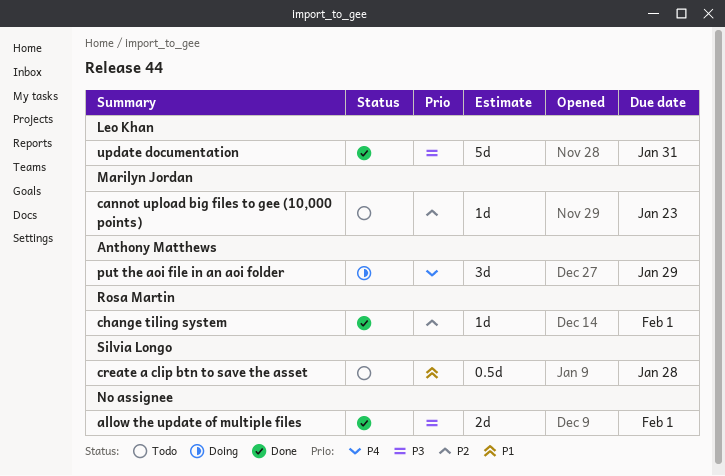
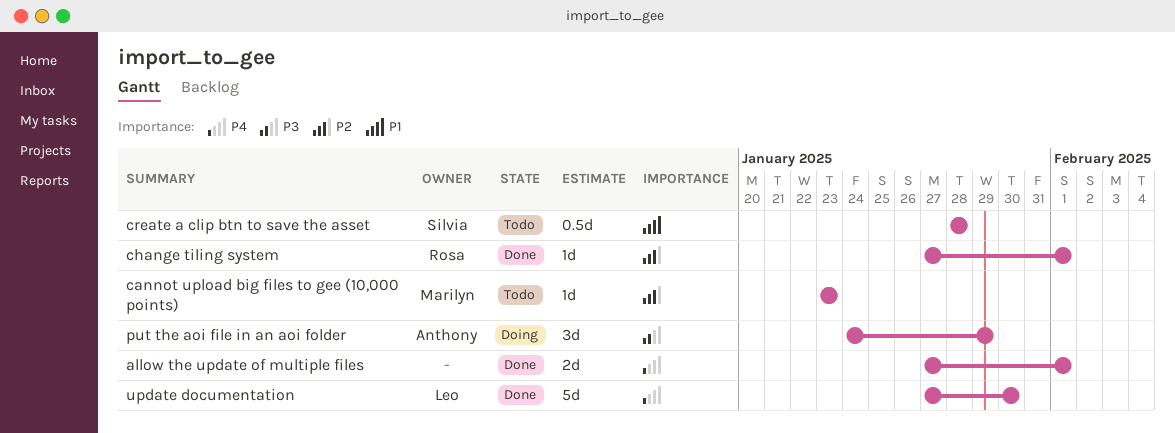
allow the update of multiple files, priority: P3 -> P4
put the aoi file in an aoi folder, priority: P4 -> P3
update documentation, priority: P3 -> P4
update documentation, due: Jan 31 -> Jan 30

